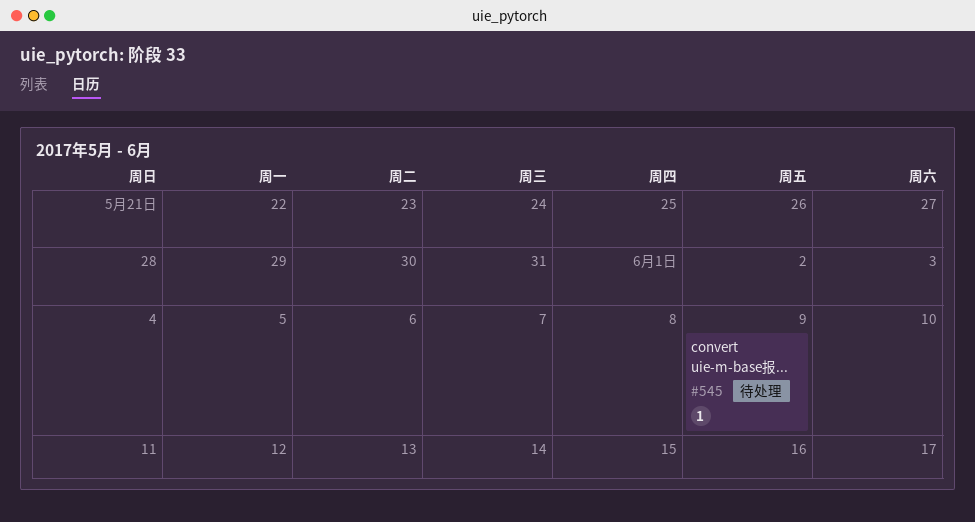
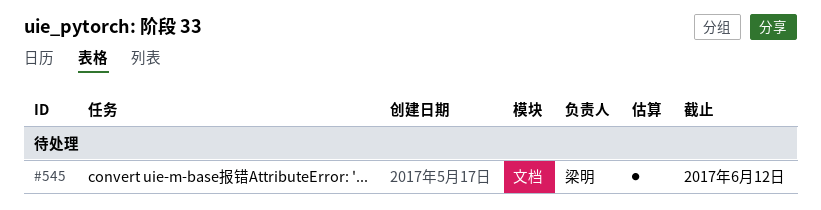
#545, due: Jun 9 -> Jun 12

